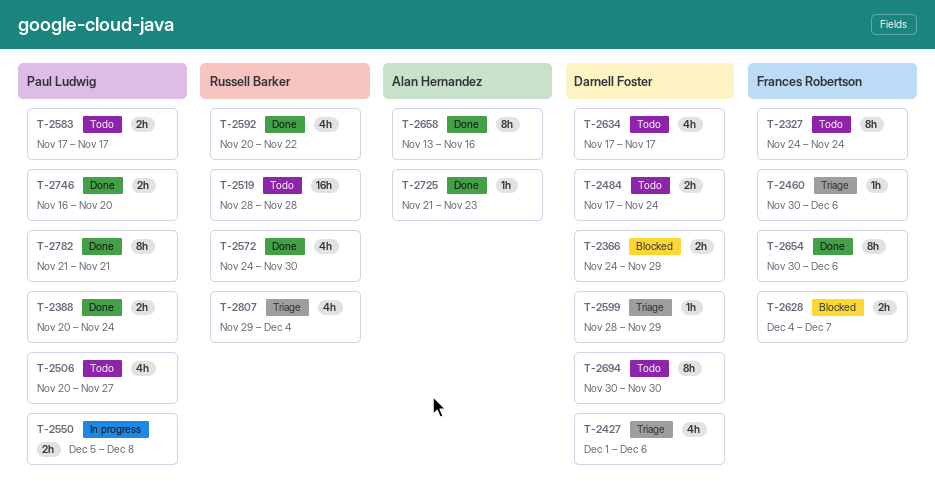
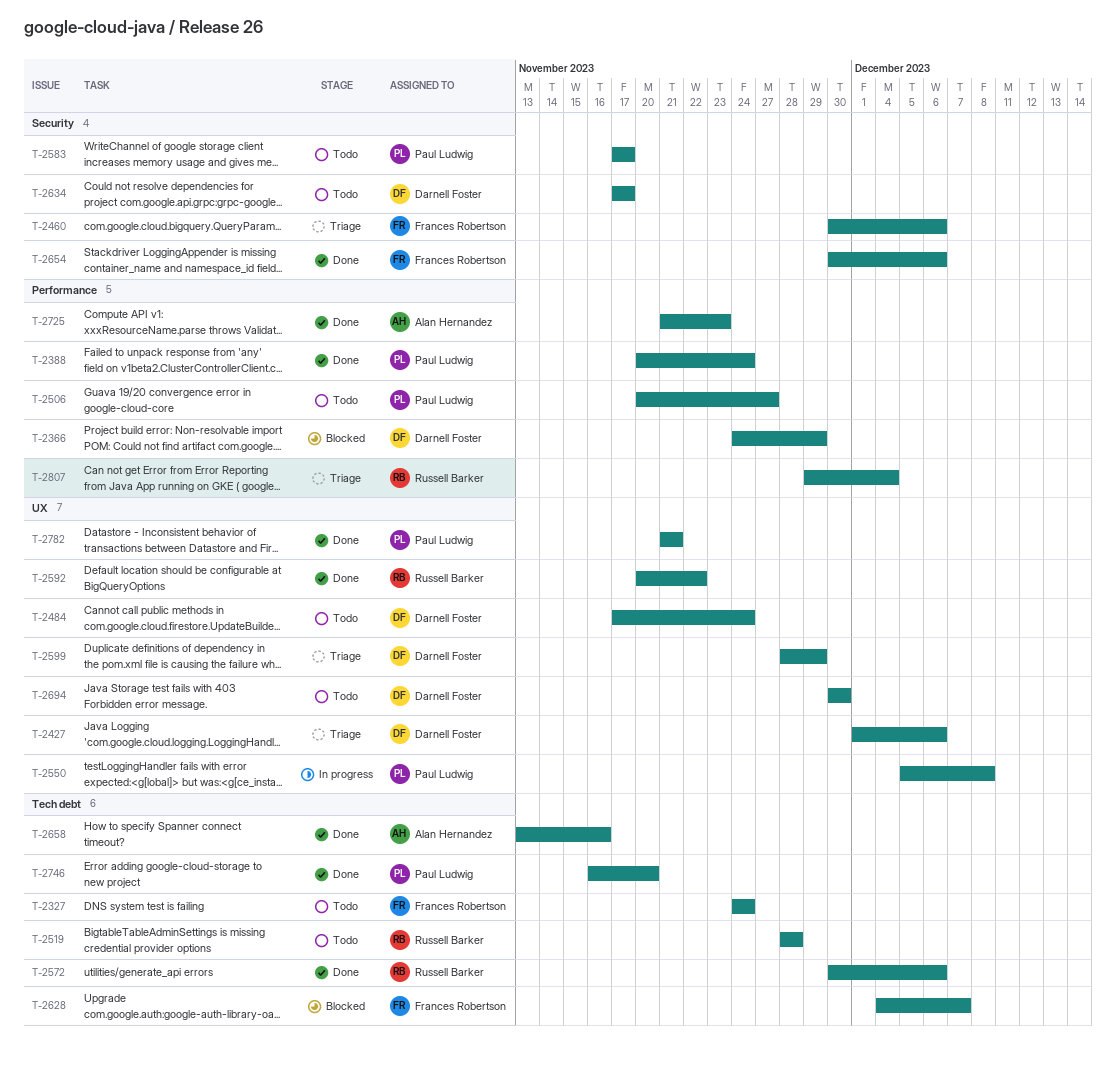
T-2572, start: Nov 24 -> Nov 30
T-2572, due: Nov 30 -> Dec 6

